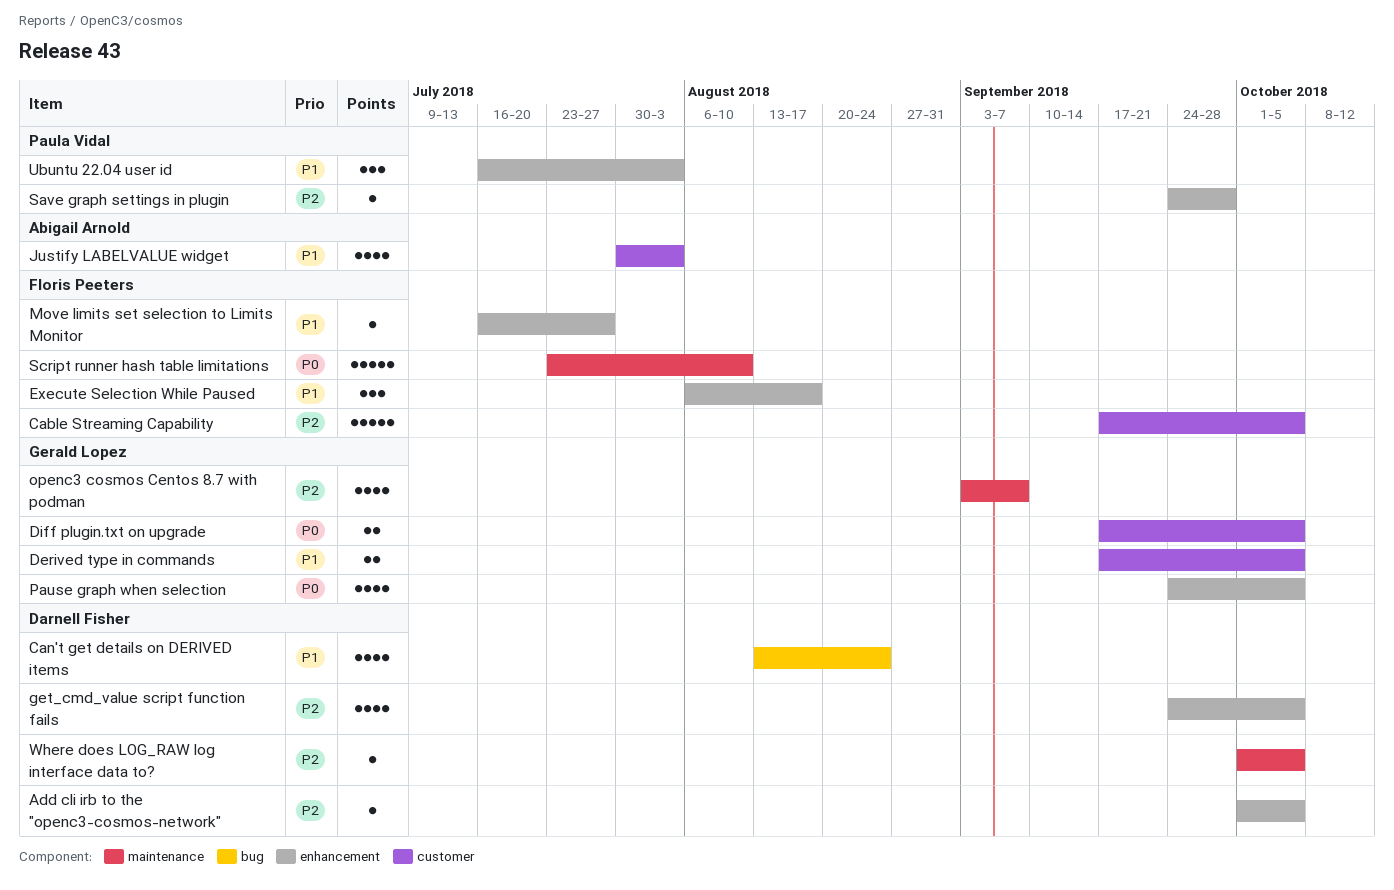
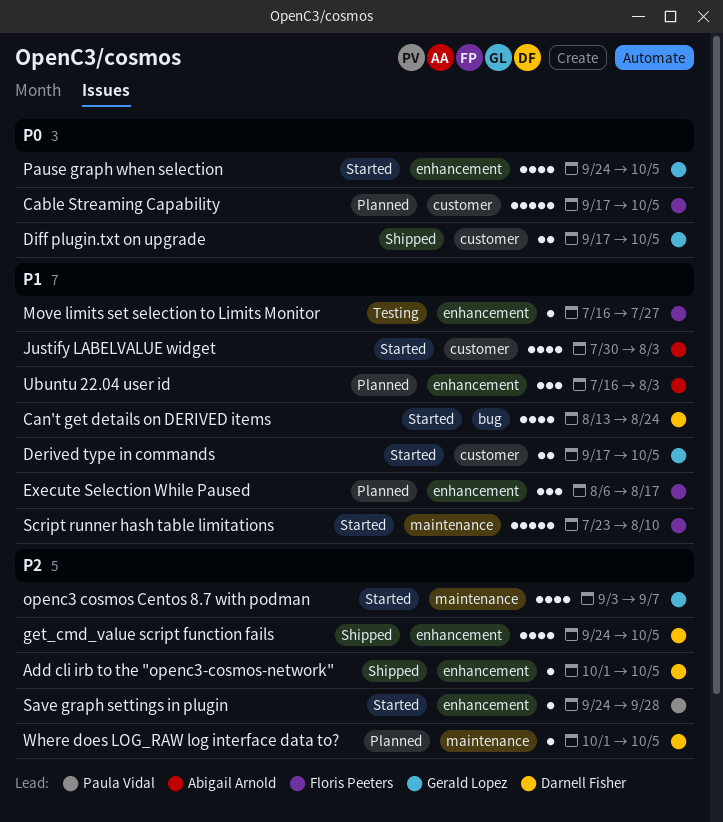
Cable Streaming Capability, priority: P2 -> P0
Script runner hash table limitations, priority: P0 -> P1
Ubuntu 22.04 user id, owner: Paula Vidal -> Abigail Arnold

